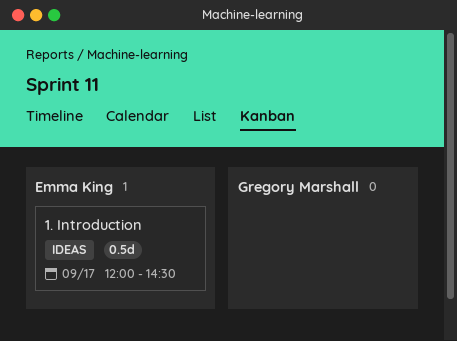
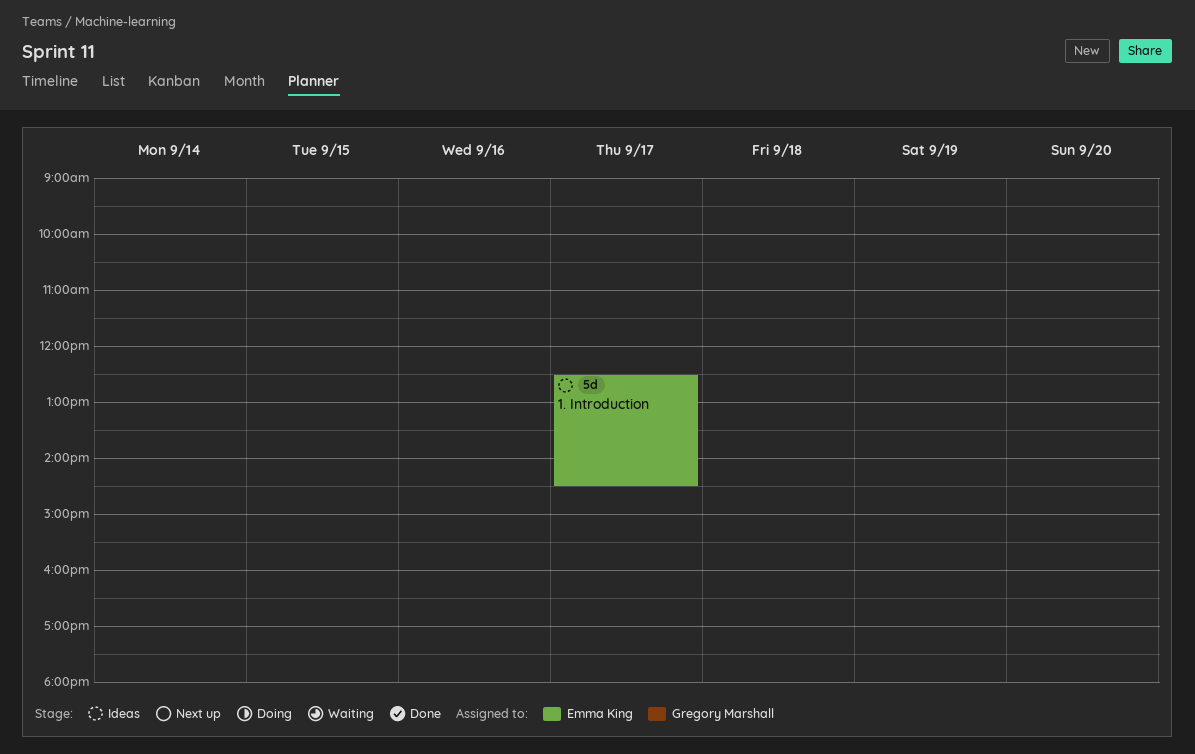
1. Introduction, estimate: 0.5d -> 5d
1. Introduction, begins: 12:00 -> 12:30

